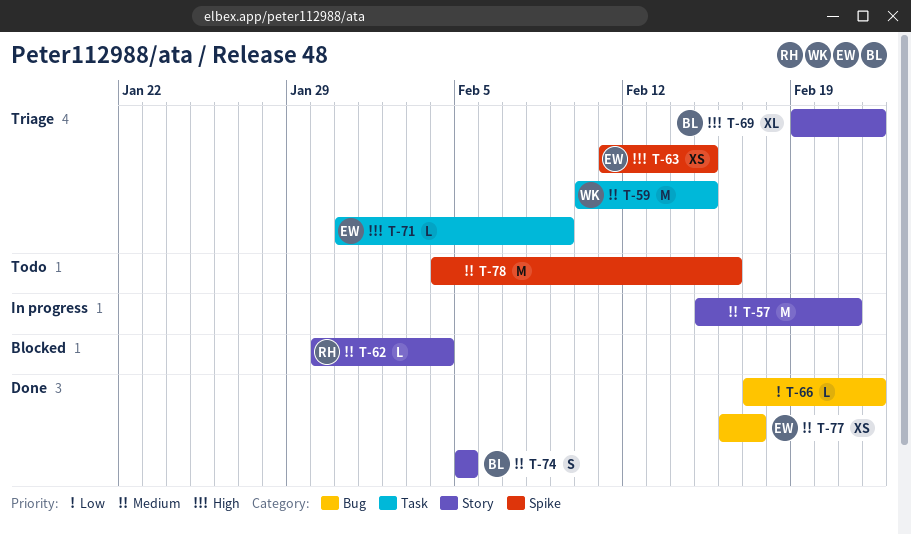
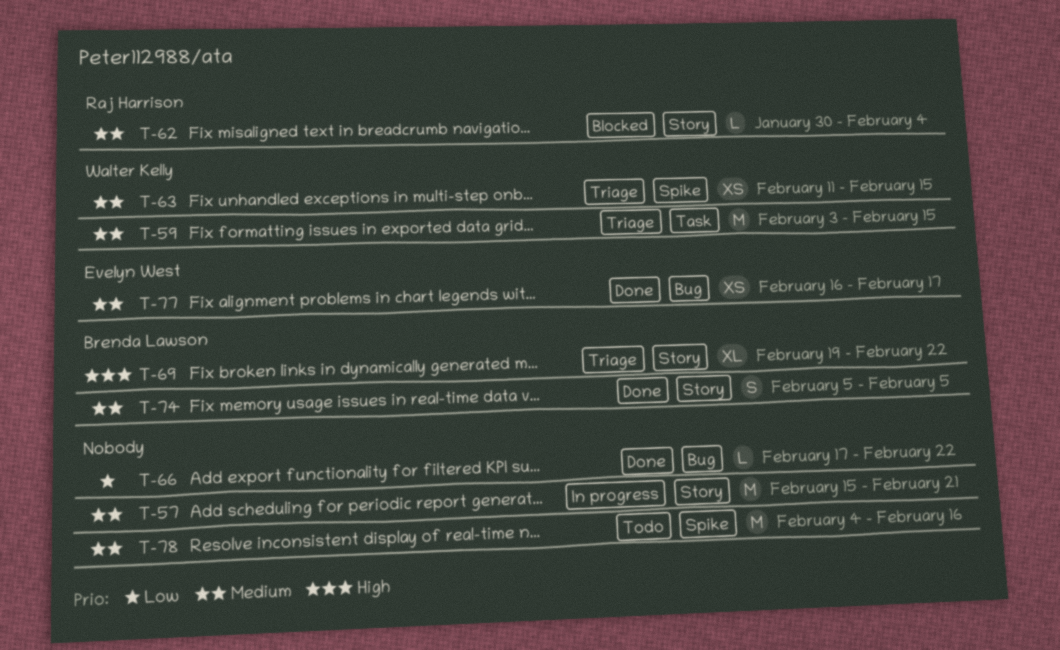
T-59, start: Feb 10 -> Feb 3
T-63, owner: Evelyn West -> Walter Kelly
T-63, priority: High -> Medium
T-71: present -> none

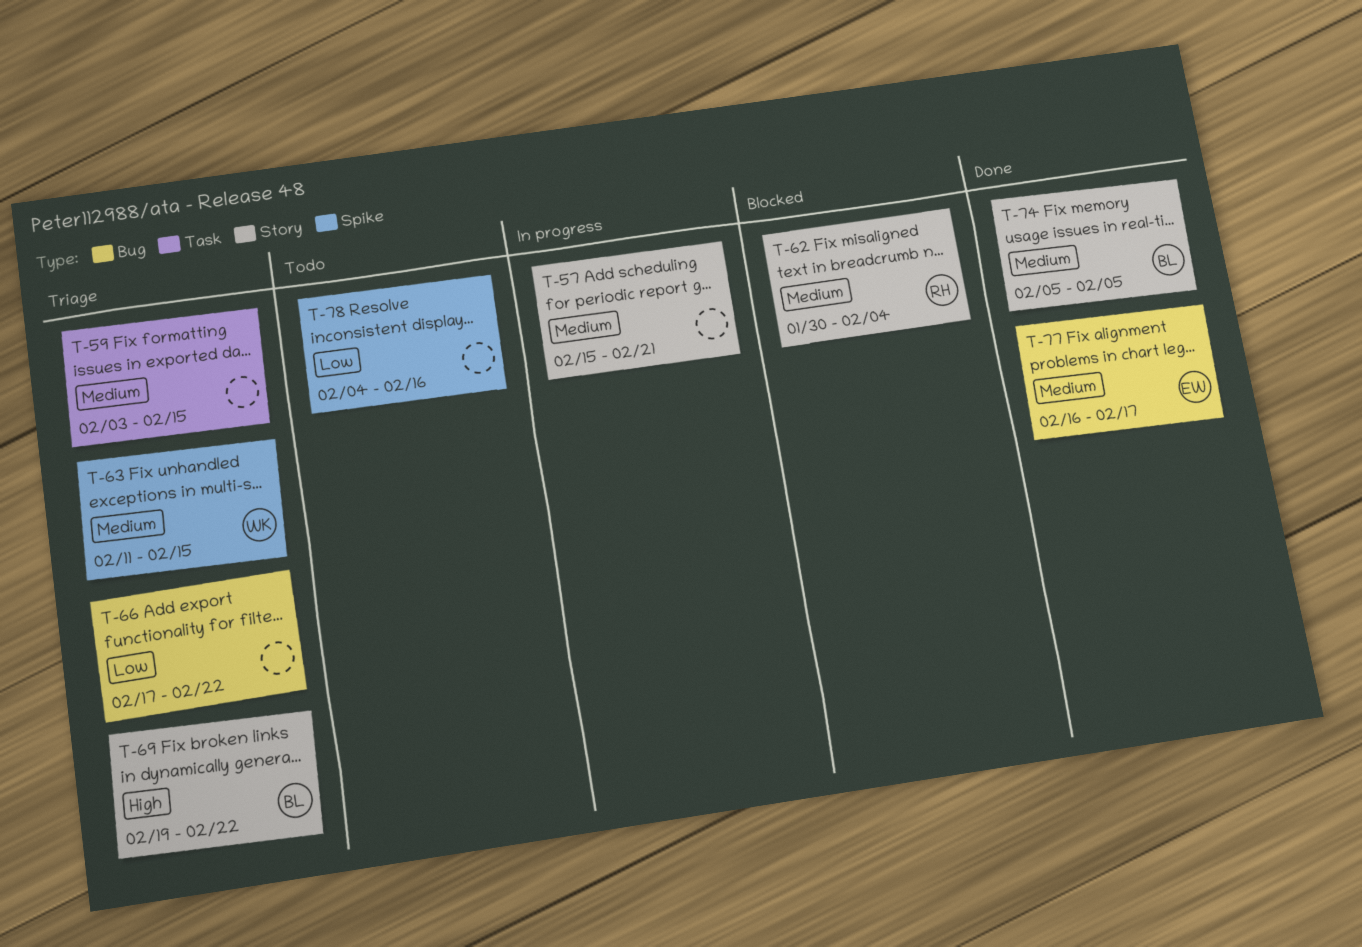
T-59, owner: Walter Kelly -> none
T-66, status: Done -> Triage
T-78, priority: Medium -> Low

